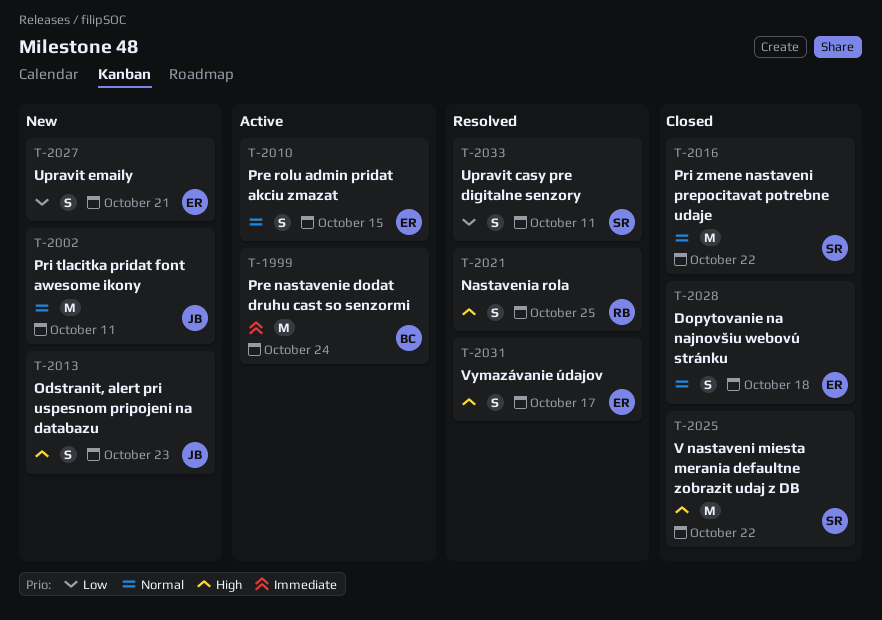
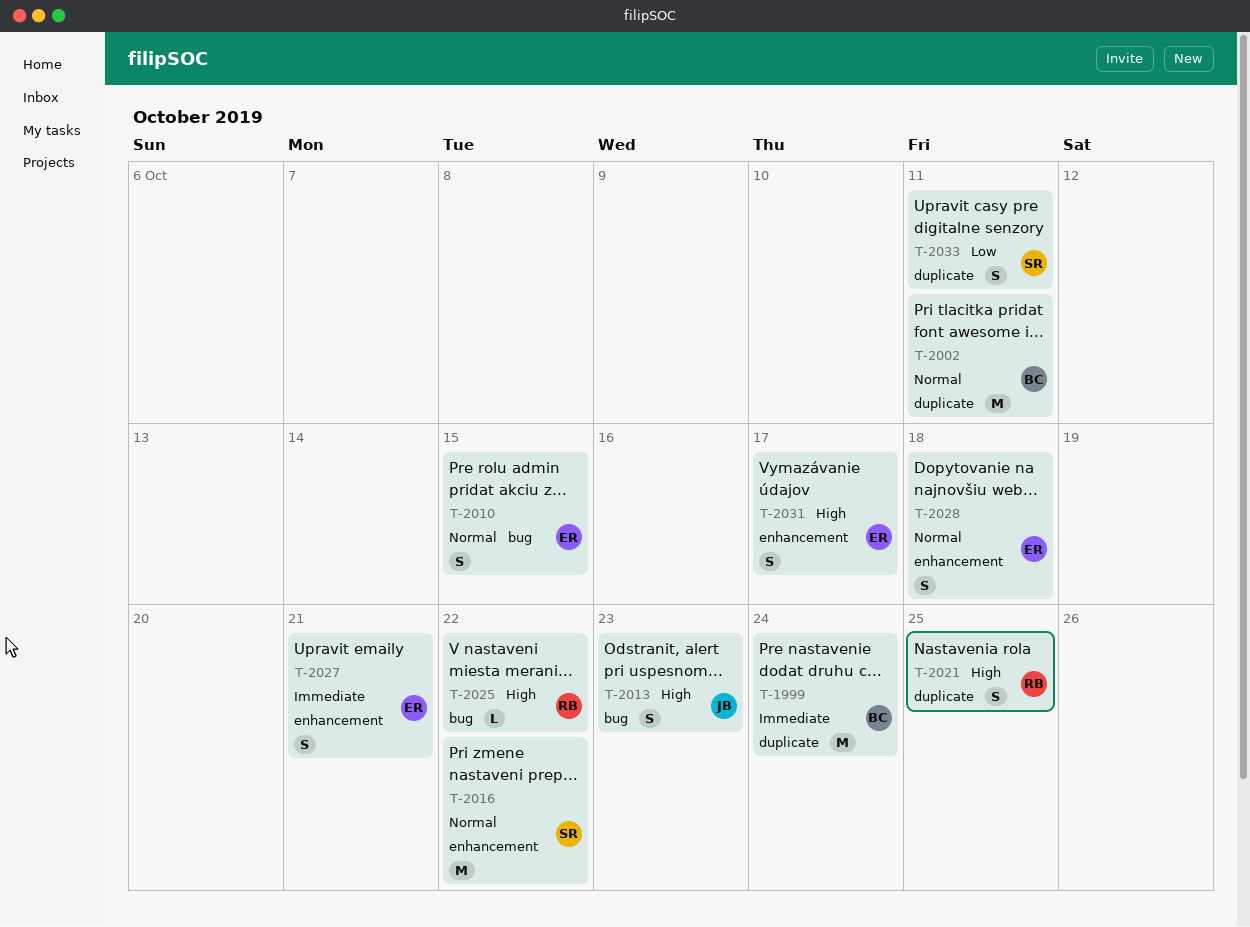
T-2002, owner: JB -> BC
T-2025, owner: SR -> RB
T-2025, estimate: M -> L
T-2027, priority: Low -> Immediate

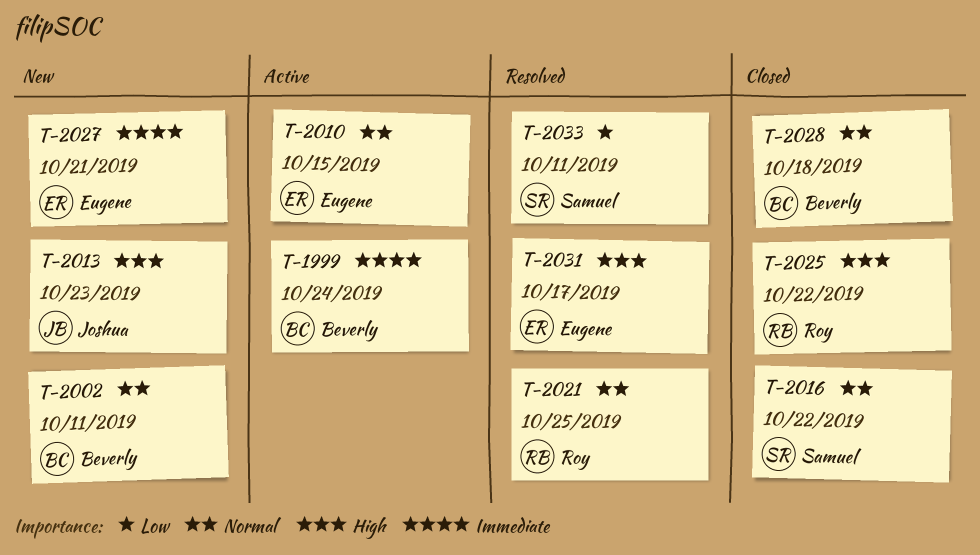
T-2021, priority: High -> Normal
T-2028, owner: Eugene -> Beverly

